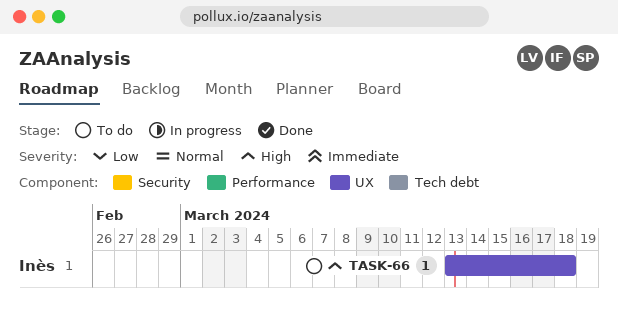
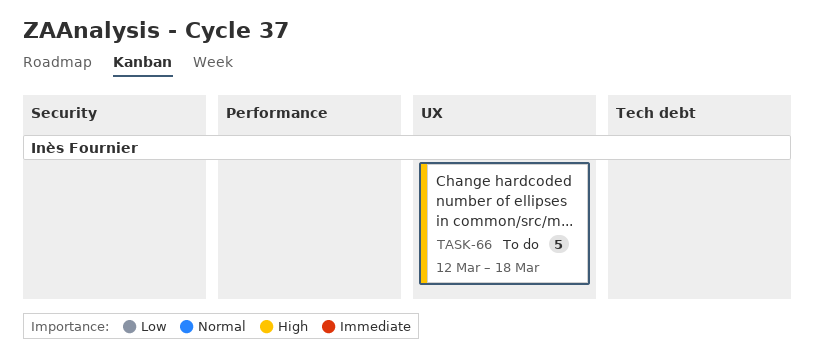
TASK-66, estimate: 1 -> 5
TASK-66, start: Mar 13 -> Mar 12

